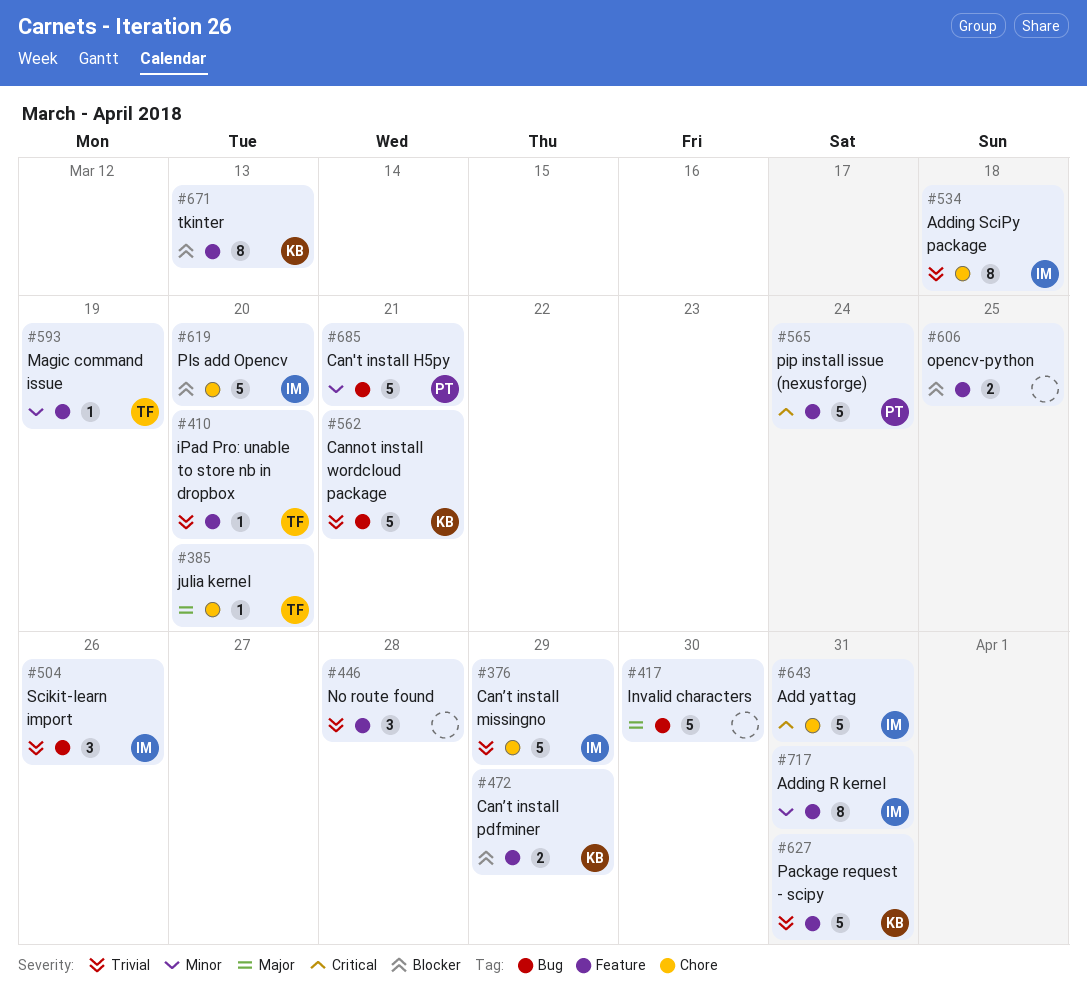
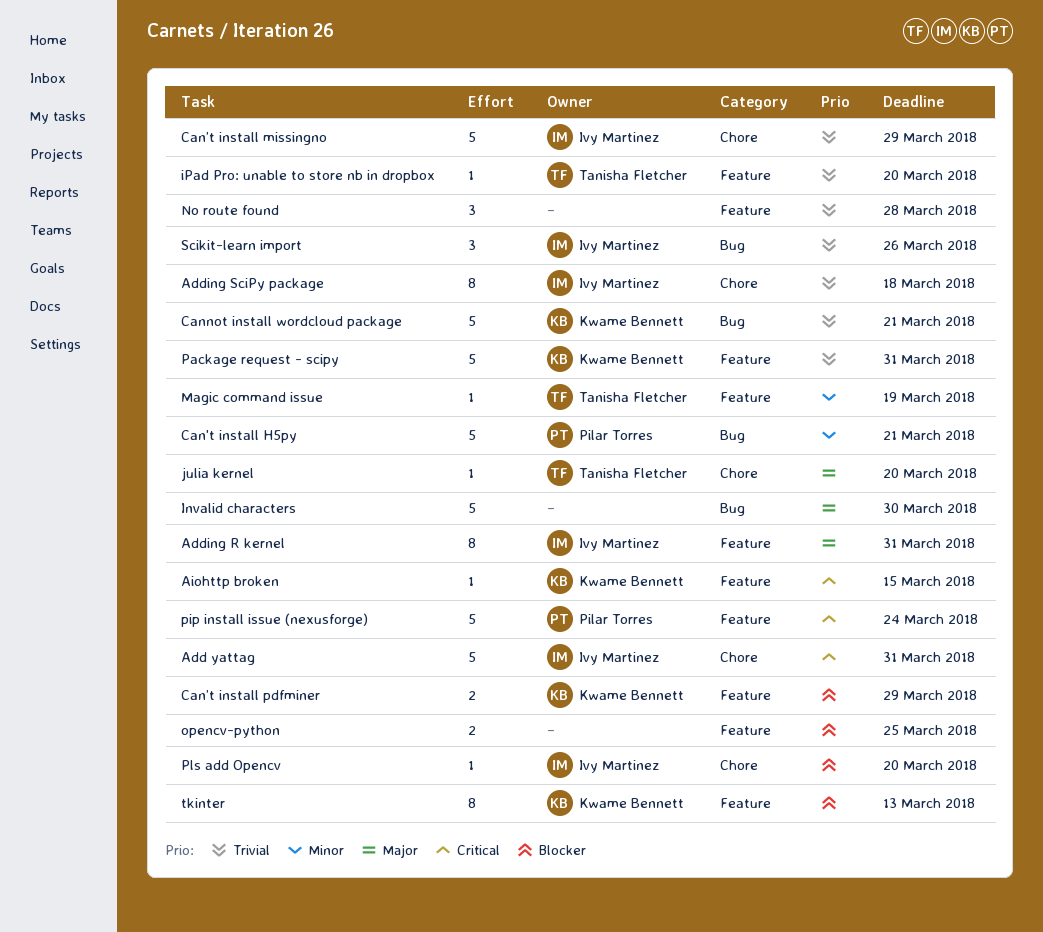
Adding R kernel, priority: Minor -> Major
Aiohttp broken: none -> present
Pls add Opencv, estimate: 5 -> 1

